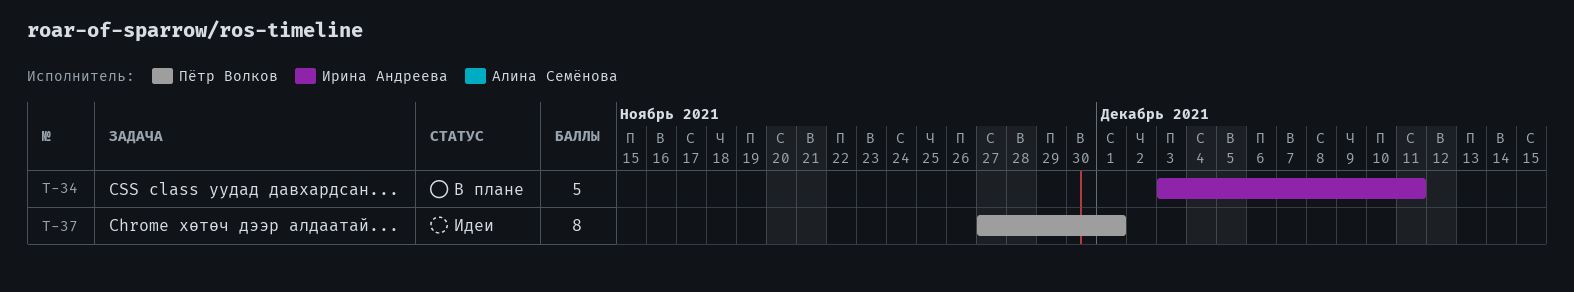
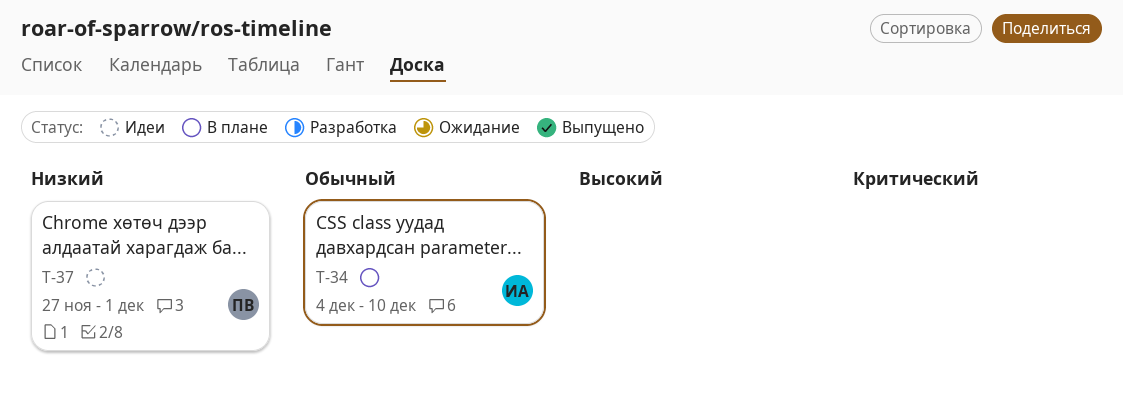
T-34, start: Dec 3 -> Dec 4
T-34, due: Dec 11 -> Dec 10

